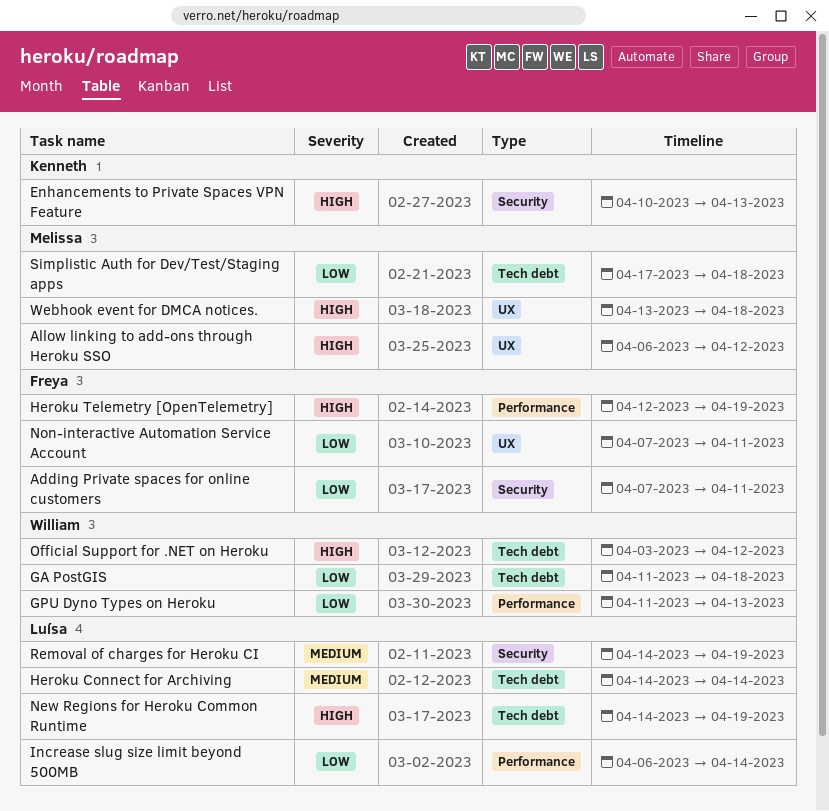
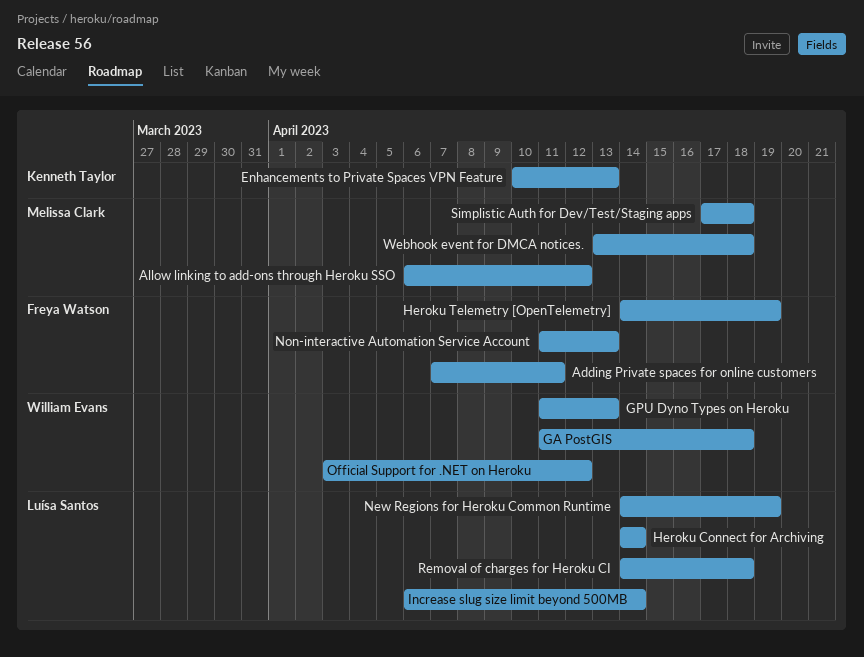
Heroku Telemetry [OpenTelemetry], start: Apr 12 -> Apr 14
Non-interactive Automation Service Account, start: Apr 7 -> Apr 11
Non-interactive Automation Service Account, due: Apr 11 -> Apr 13
Removal of charges for Heroku CI, due: Apr 19 -> Apr 18

